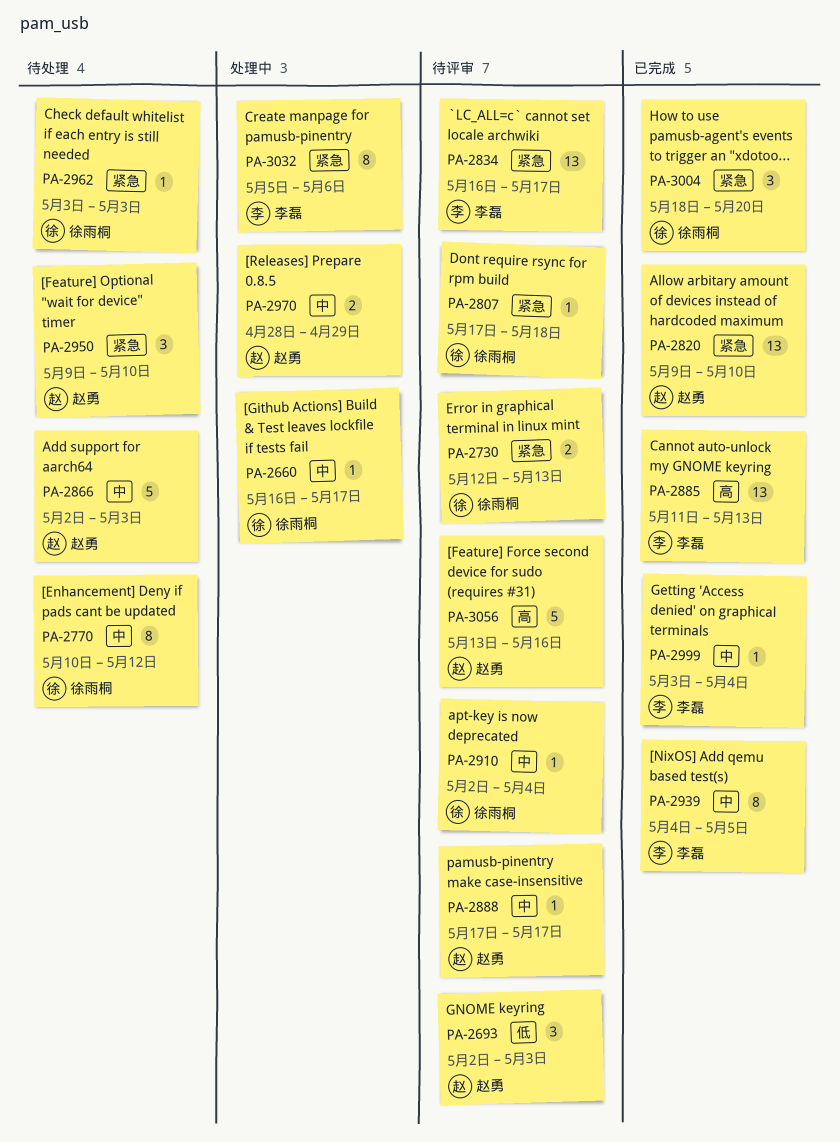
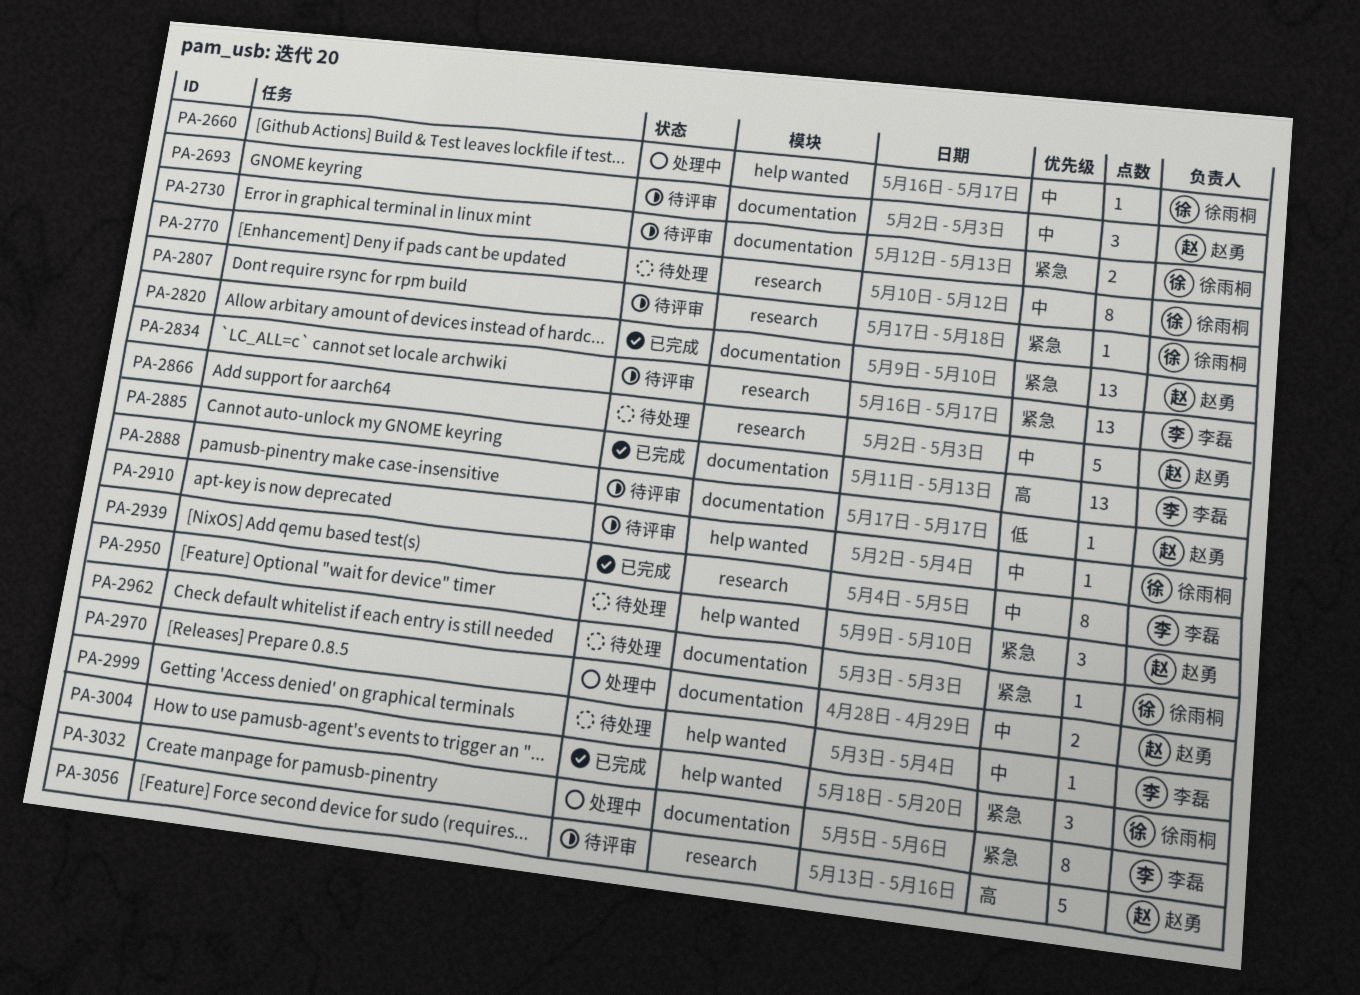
PA-2693, priority: 低 -> 中
PA-2888, priority: 中 -> 低
PA-2999, status: 已完成 -> 待处理

